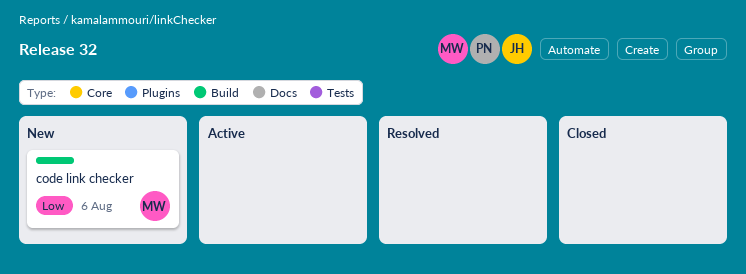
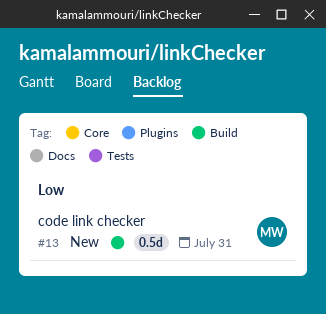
code link checker, due: Aug 6 -> Jul 31

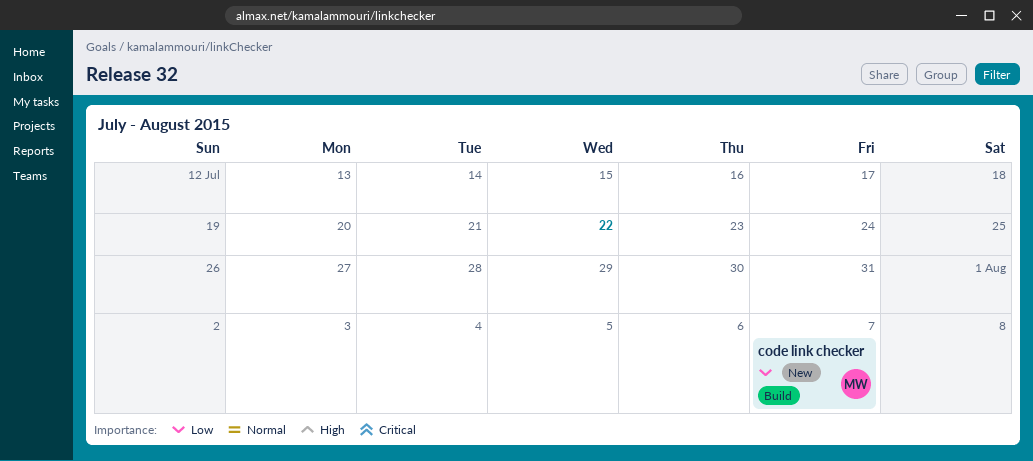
code link checker, due: Jul 31 -> Aug 7

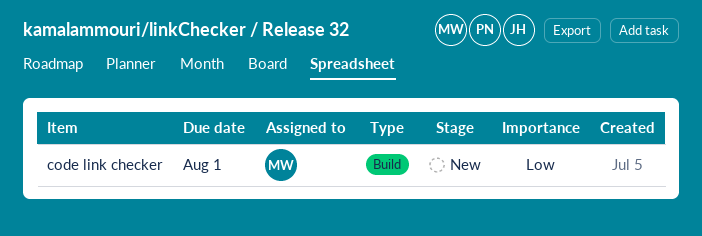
code link checker, due: Aug 7 -> Aug 1

